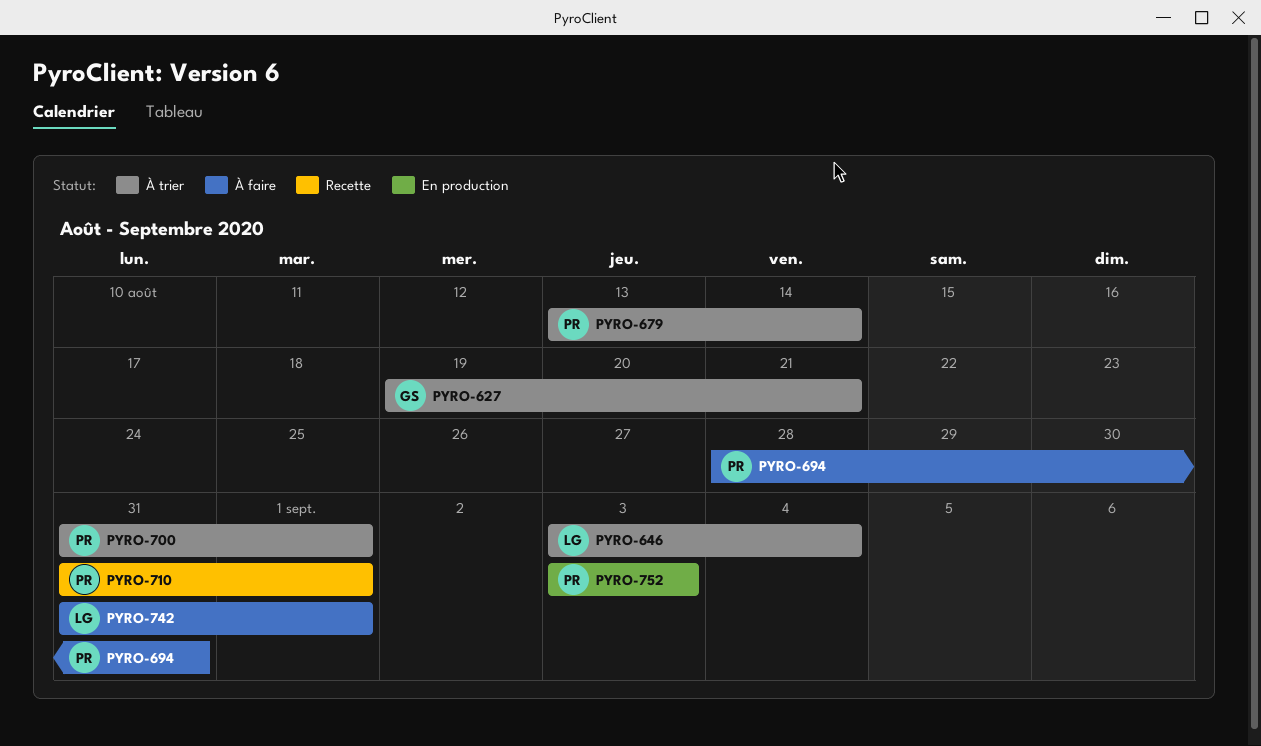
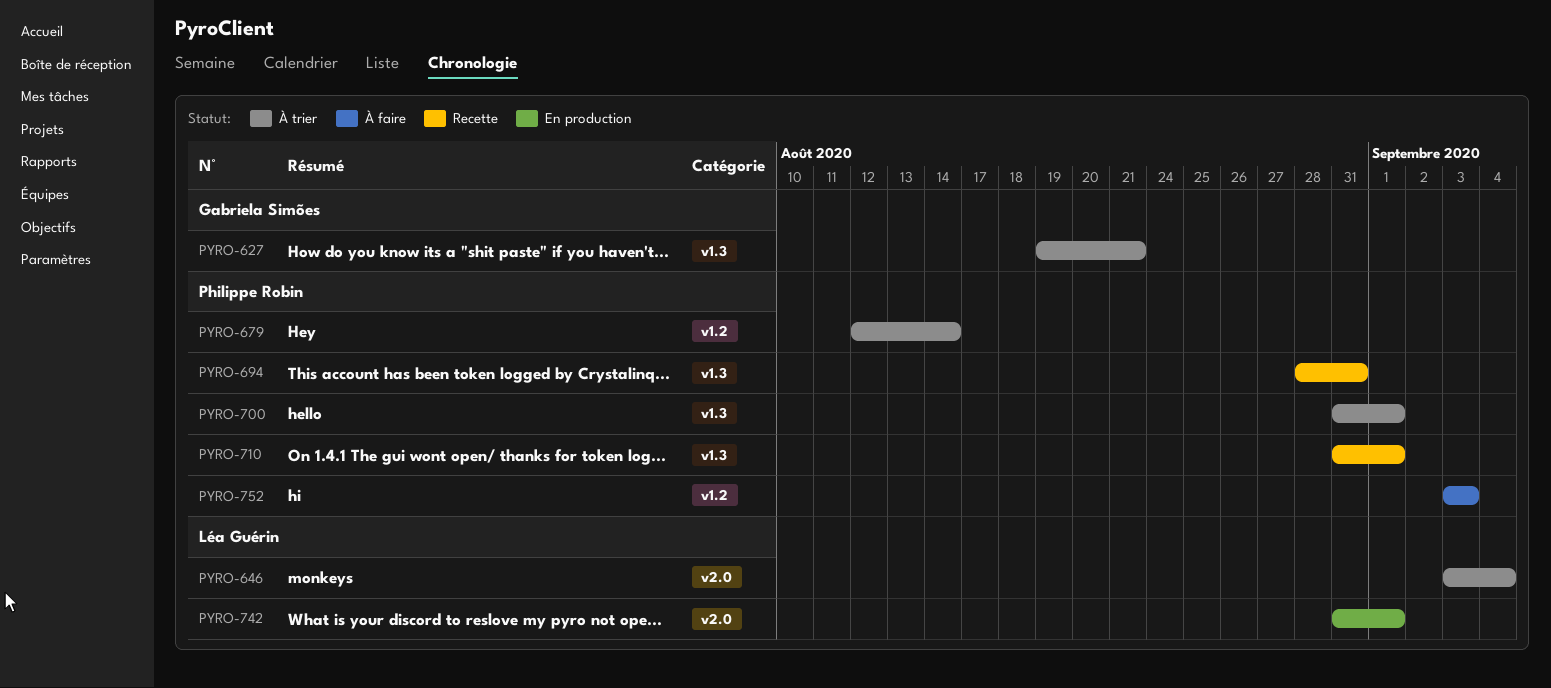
PYRO-679, start: Aug 13 -> Aug 12
PYRO-694, status: À faire -> Recette
PYRO-742, status: À faire -> En production
PYRO-752, status: En production -> À faire

